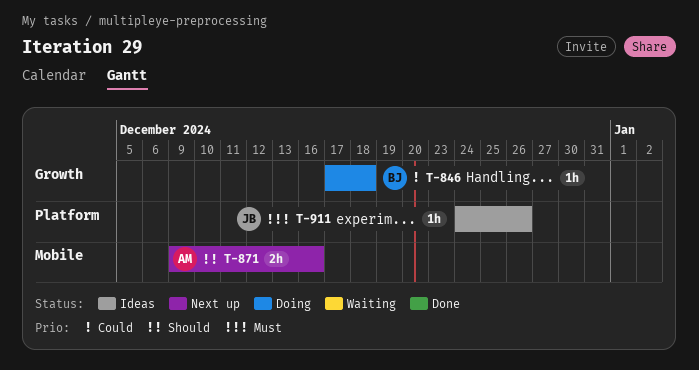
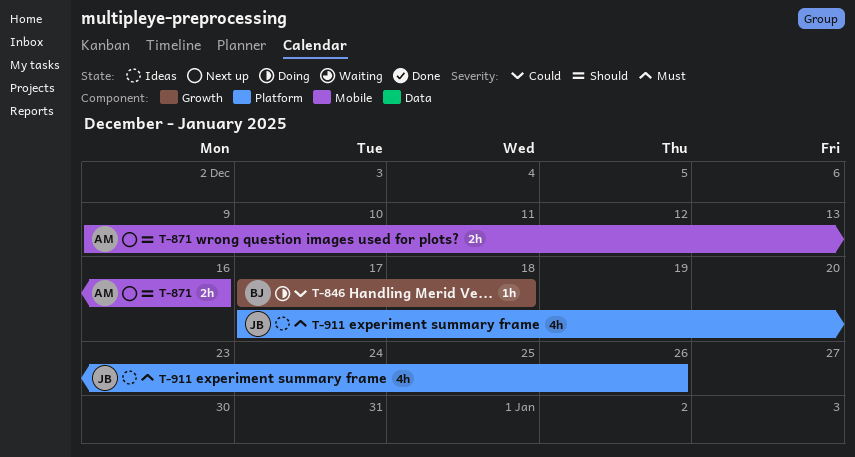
T-911, estimate: 1h -> 4h
T-911, start: Dec 24 -> Dec 17

